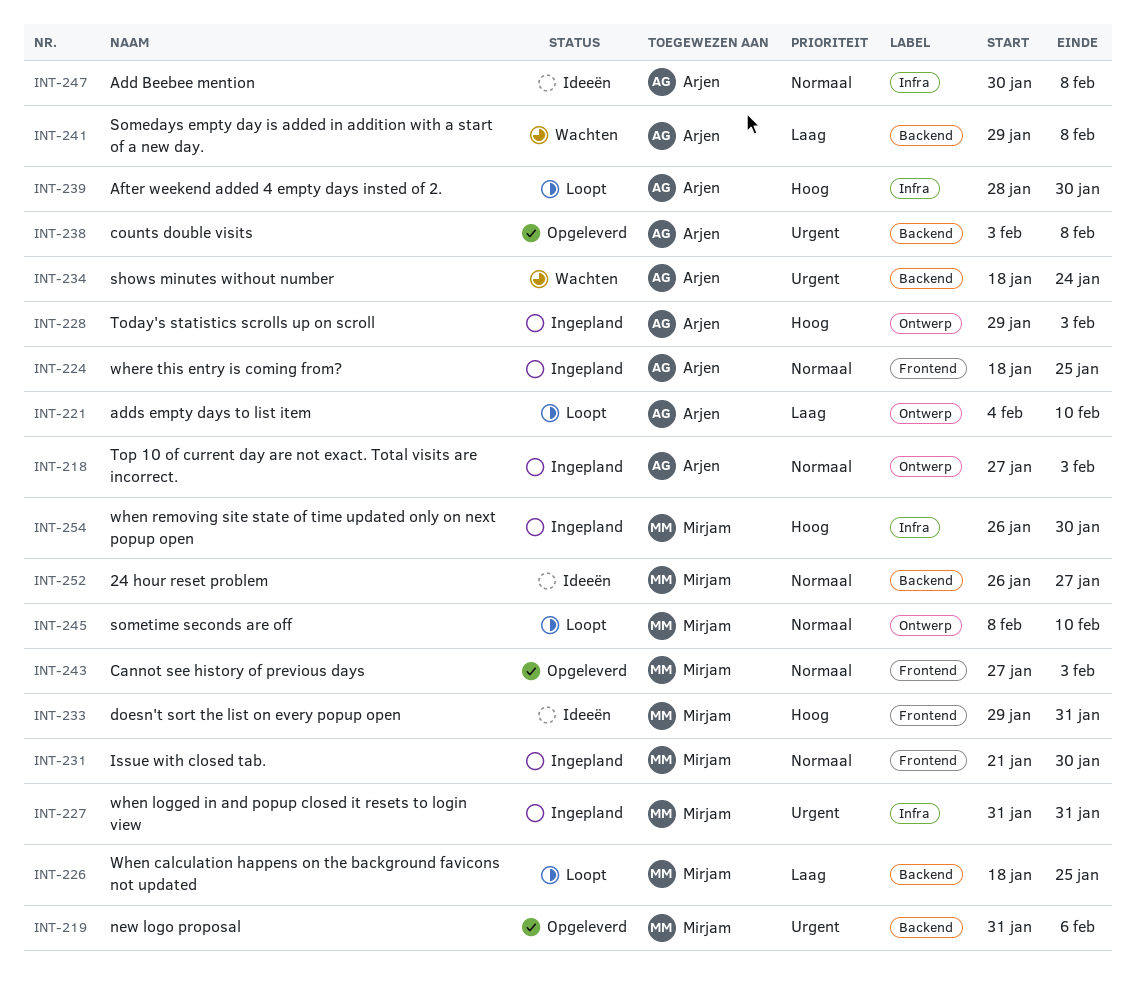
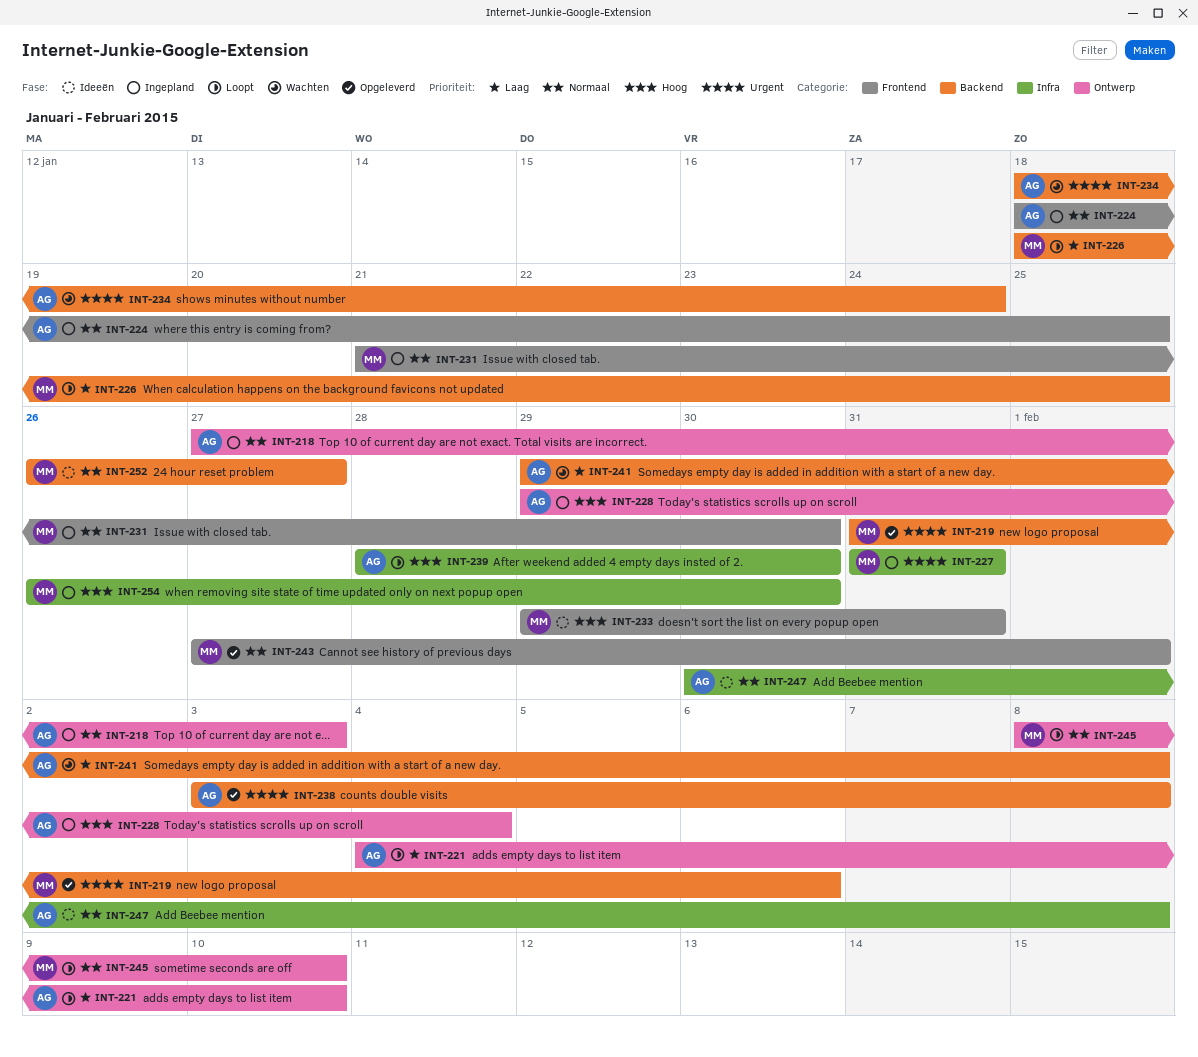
INT-228, due: Feb 3 -> Feb 4
INT-243, due: Feb 3 -> Feb 1

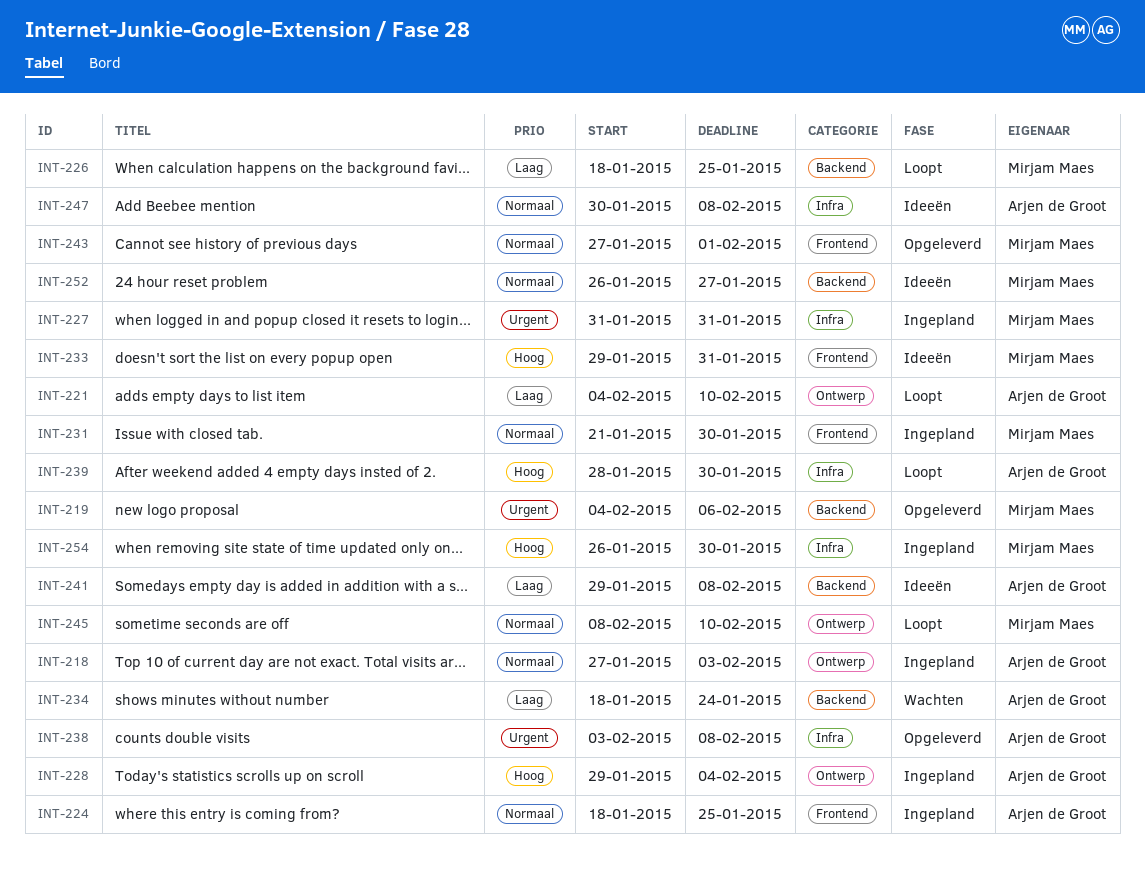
INT-219, start: Jan 31 -> Feb 4
INT-234, priority: Urgent -> Laag
INT-238, label: Backend -> Infra
INT-241, status: Wachten -> Ideeën

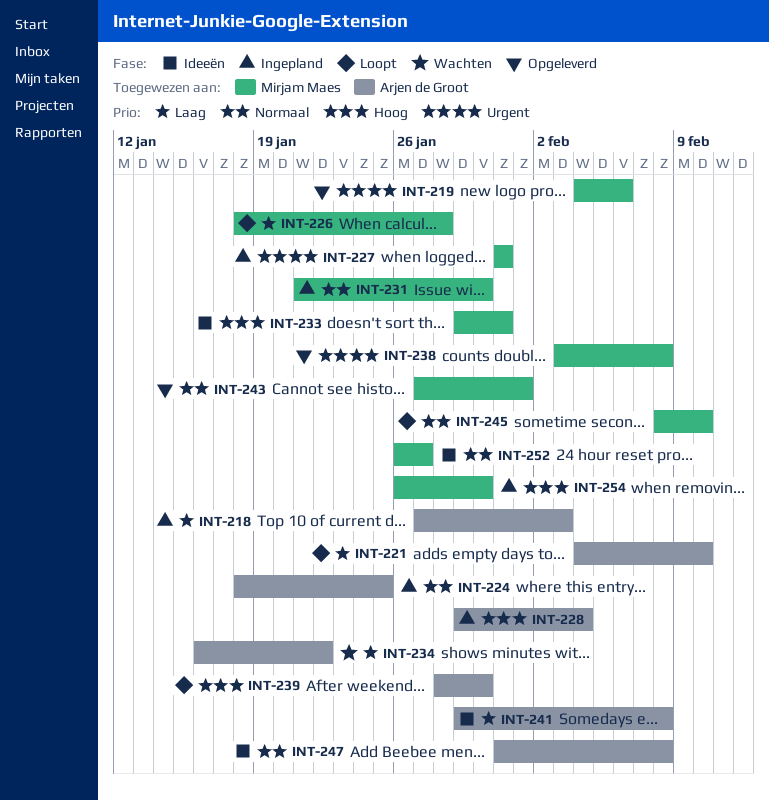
INT-218, priority: Normaal -> Laag
INT-226, due: Jan 25 -> Jan 28
INT-234, start: Jan 18 -> Jan 16
INT-234, due: Jan 24 -> Jan 22
INT-238, owner: Arjen de Groot -> Mirjam Maes
INT-247, start: Jan 30 -> Jan 31

